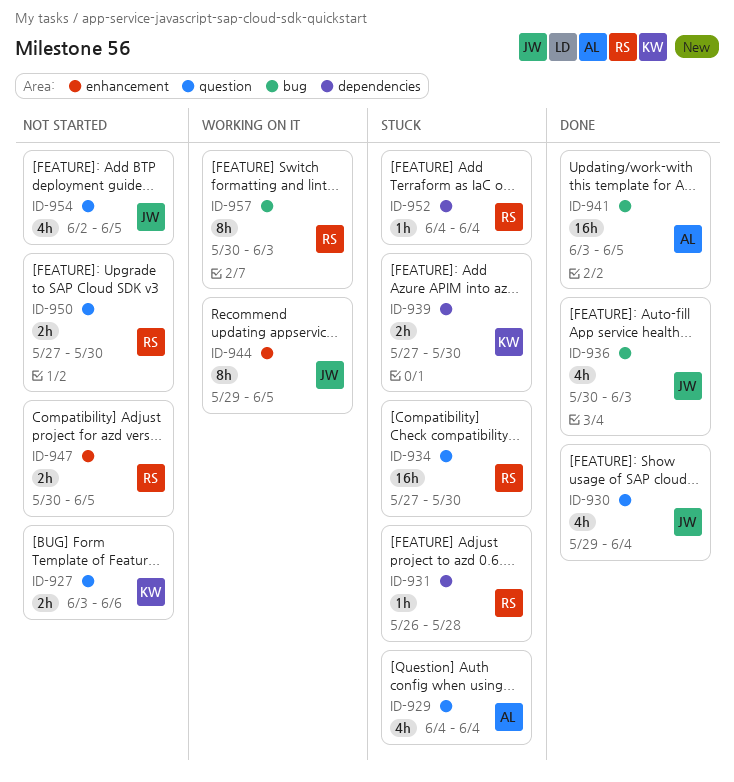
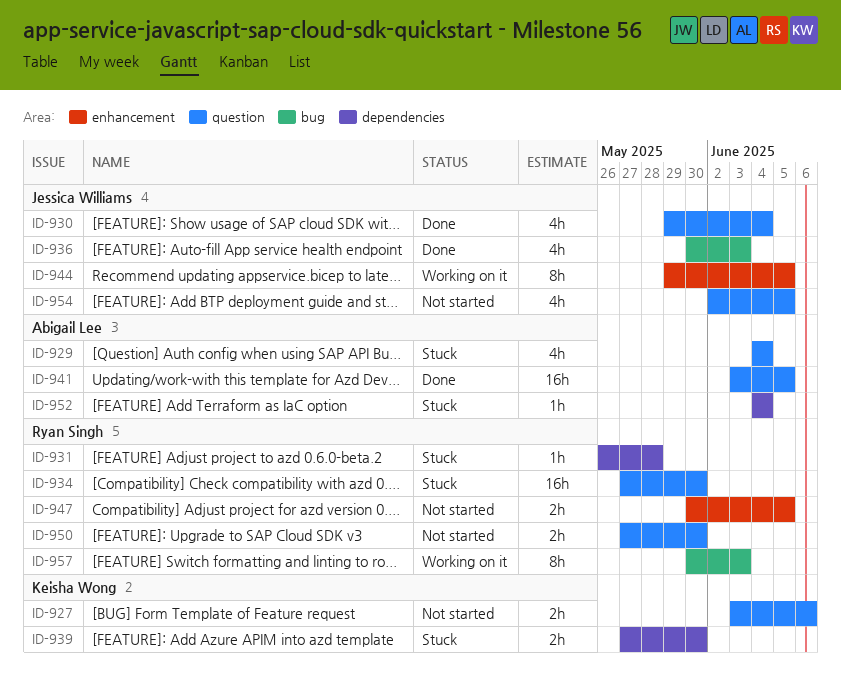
ID-941, label: bug -> question
ID-952, owner: Ryan Singh -> Abigail Lee

